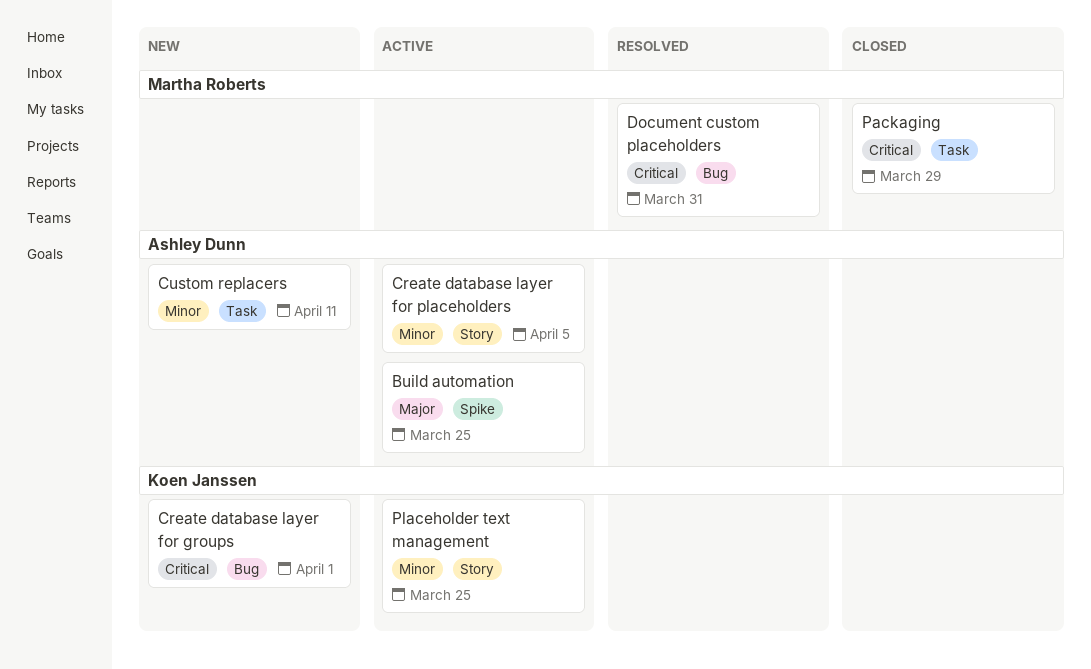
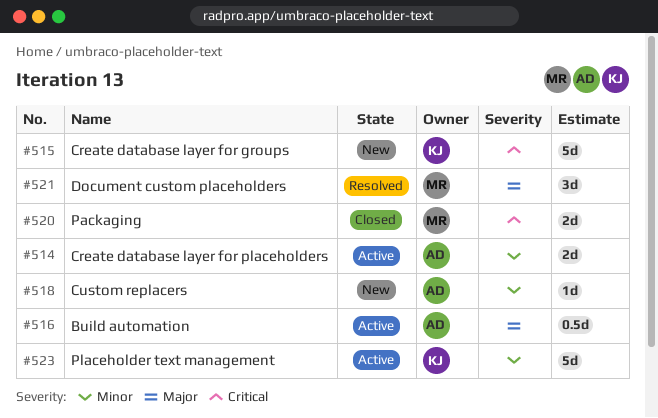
Document custom placeholders, priority: Critical -> Major

